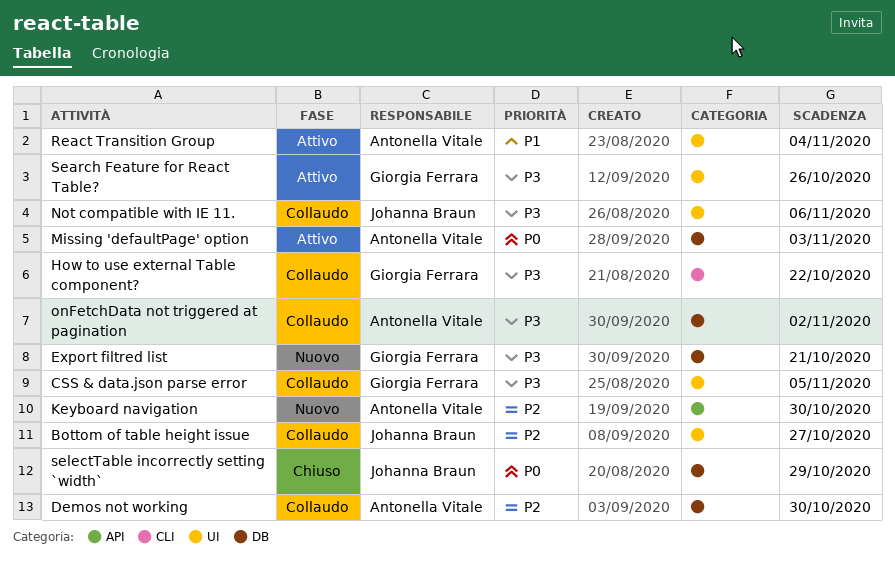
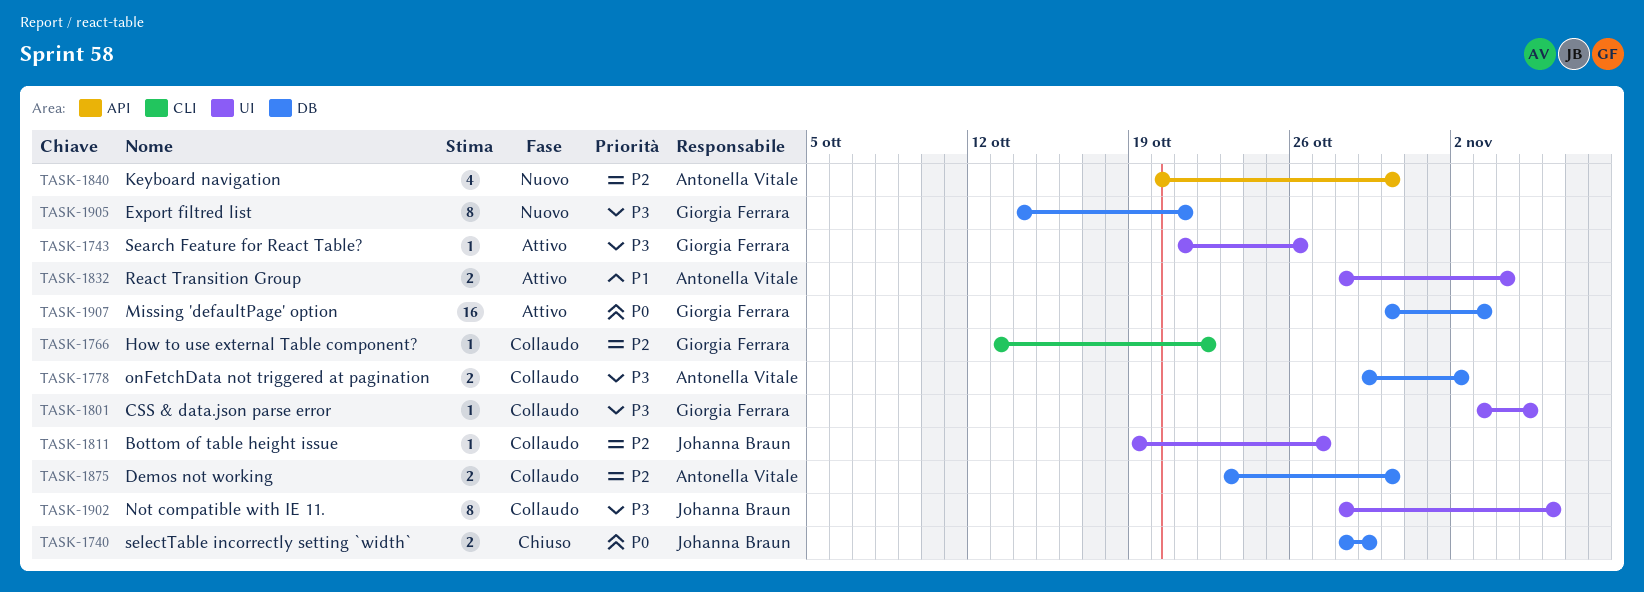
How to use external Table component?, priority: P3 -> P2
Missing 'defaultPage' option, owner: Antonella Vitale -> Giorgia Ferrara

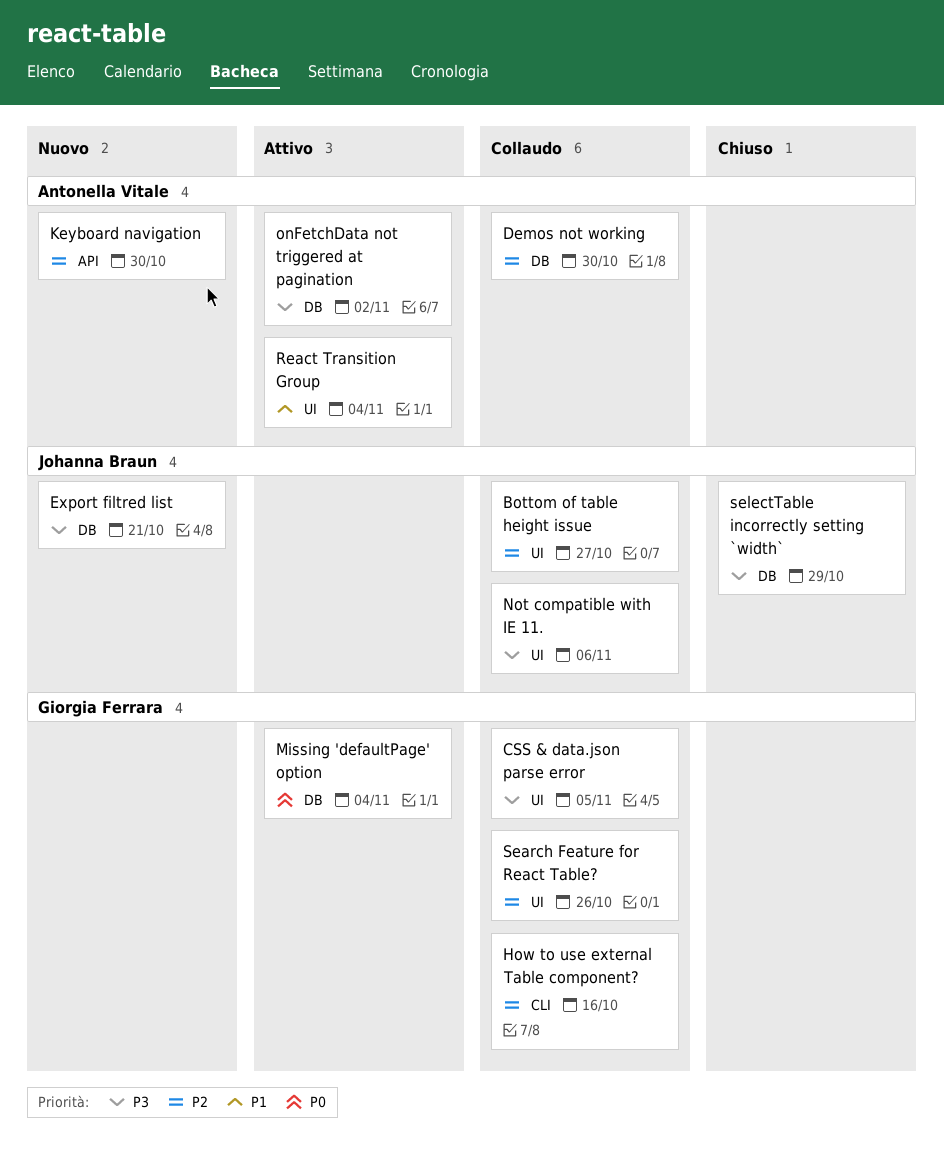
Export filtred list, owner: Giorgia Ferrara -> Johanna Braun
How to use external Table component?, due: Oct 22 -> Oct 16
Missing 'defaultPage' option, due: Nov 3 -> Nov 4
onFetchData not triggered at pagination, status: Collaudo -> Attivo
Search Feature for React Table?, status: Attivo -> Collaudo
Search Feature for React Table?, priority: P3 -> P2
selectTable incorrectly setting `width`, priority: P0 -> P3

